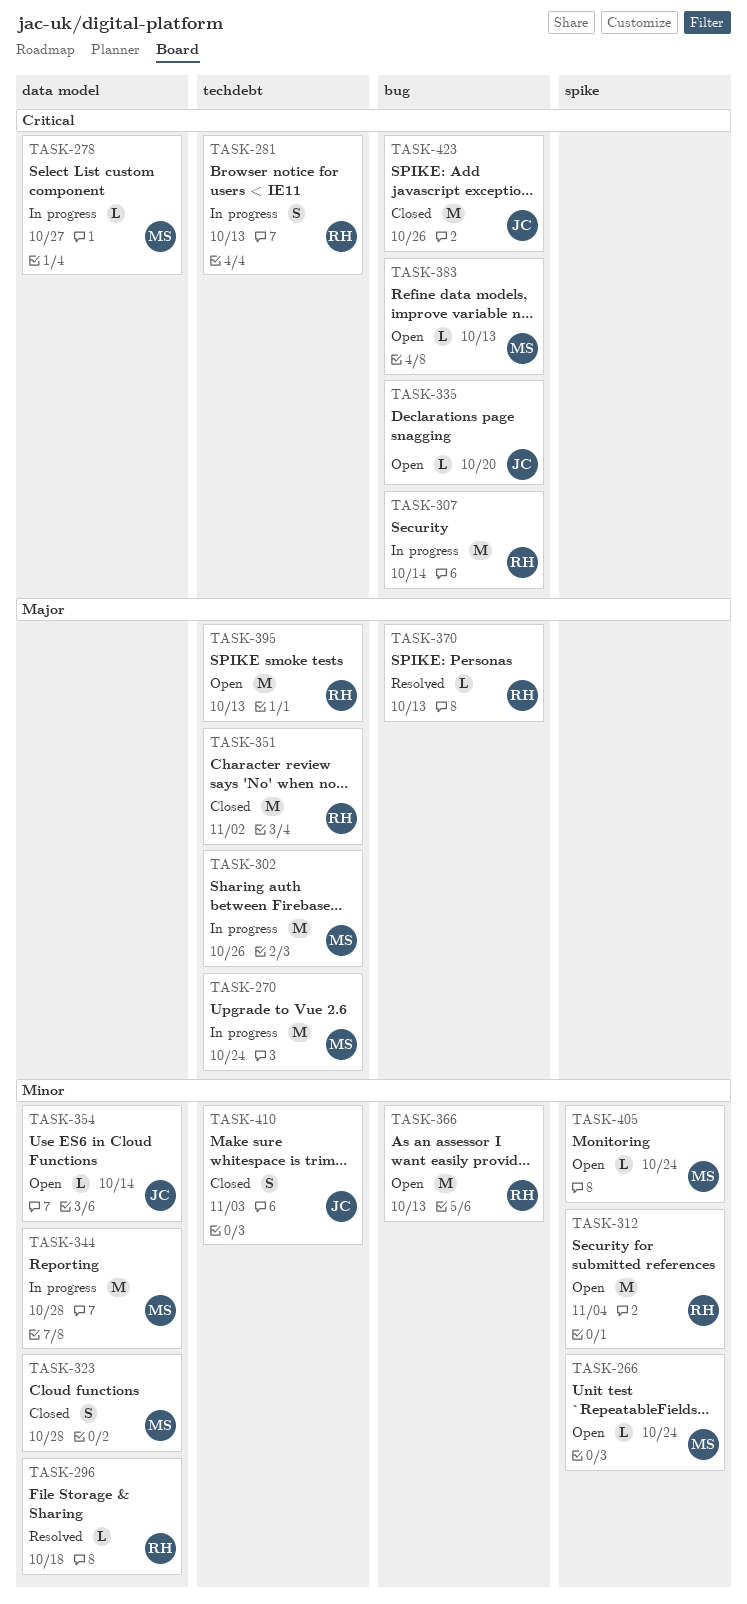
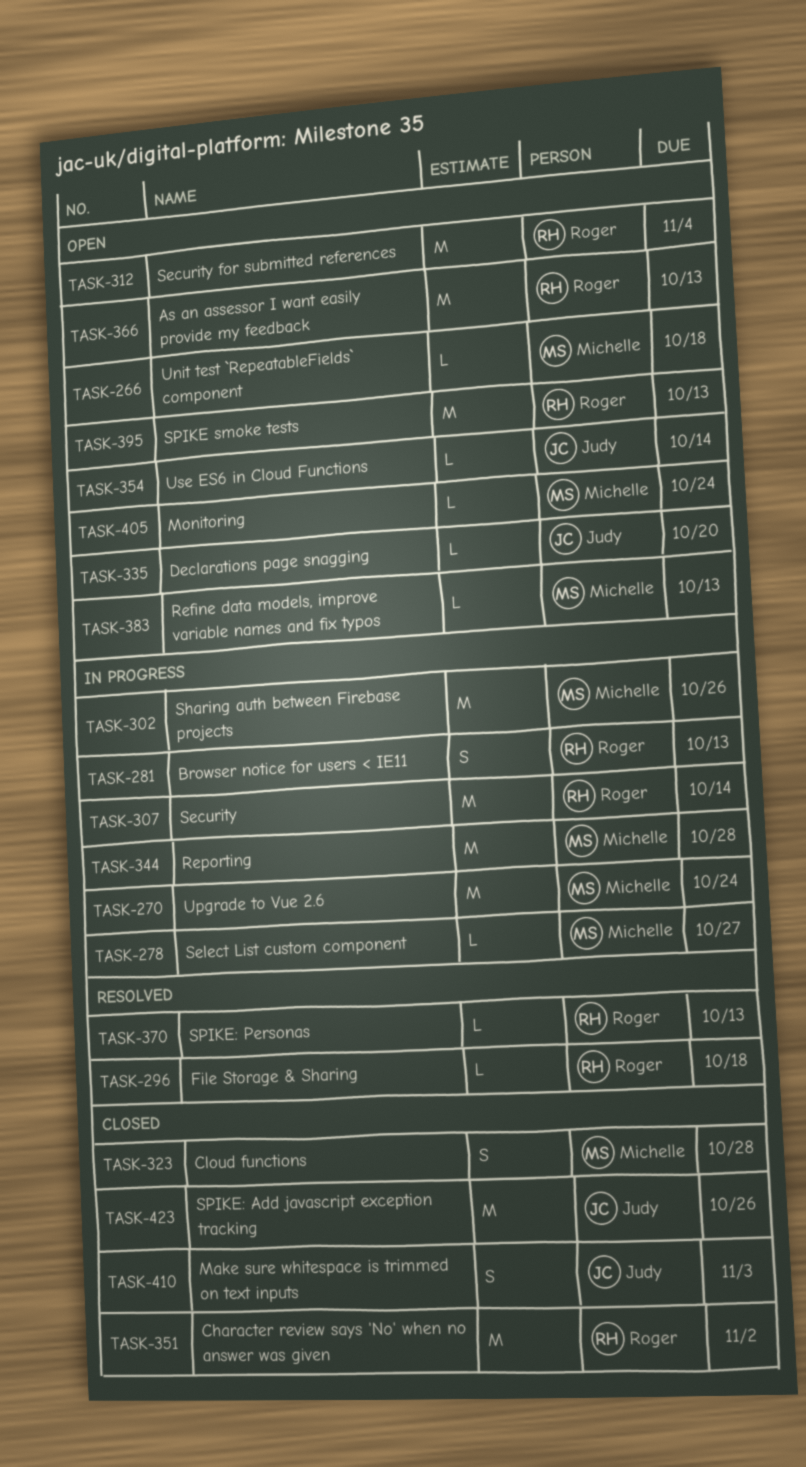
TASK-266, due: Oct 24 -> Oct 18

